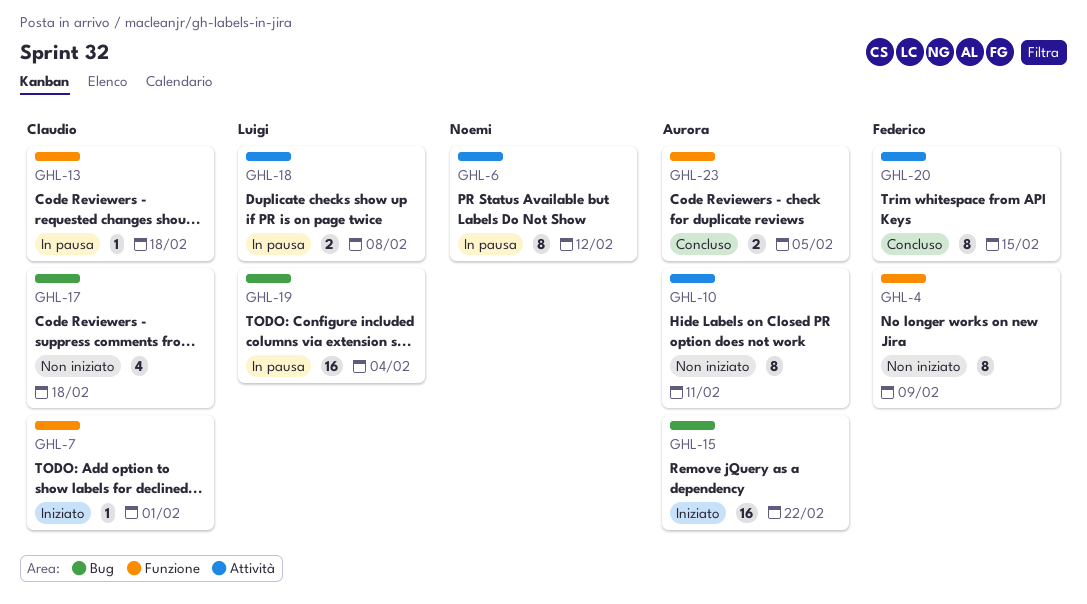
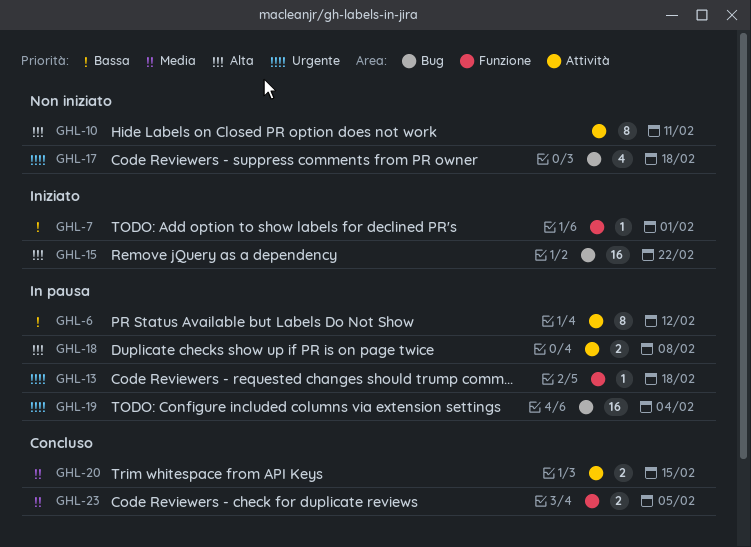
GHL-4: present -> none
GHL-20, estimate: 8 -> 2

